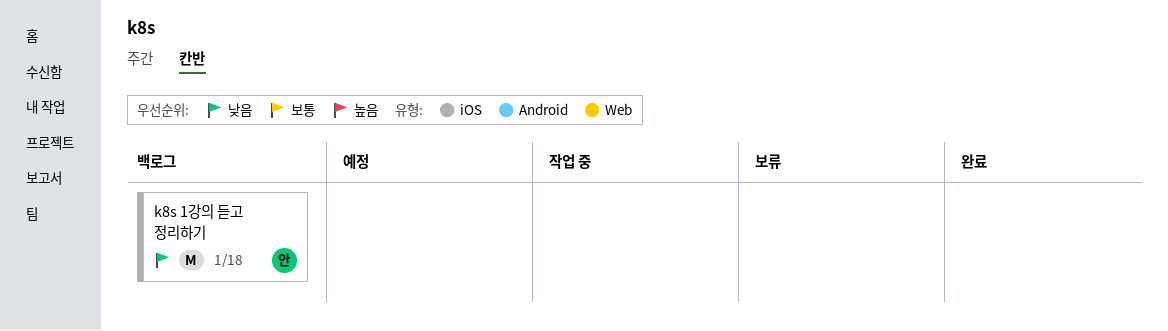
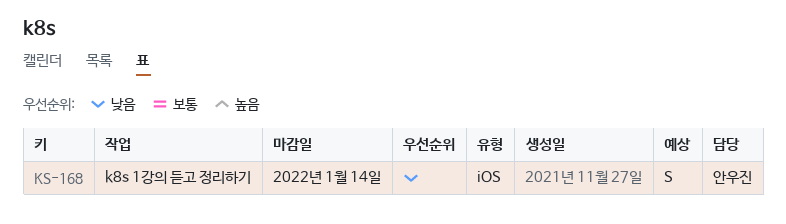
k8s 1강의 듣고 정리하기, estimate: M -> S
k8s 1강의 듣고 정리하기, due: Jan 18 -> Jan 14

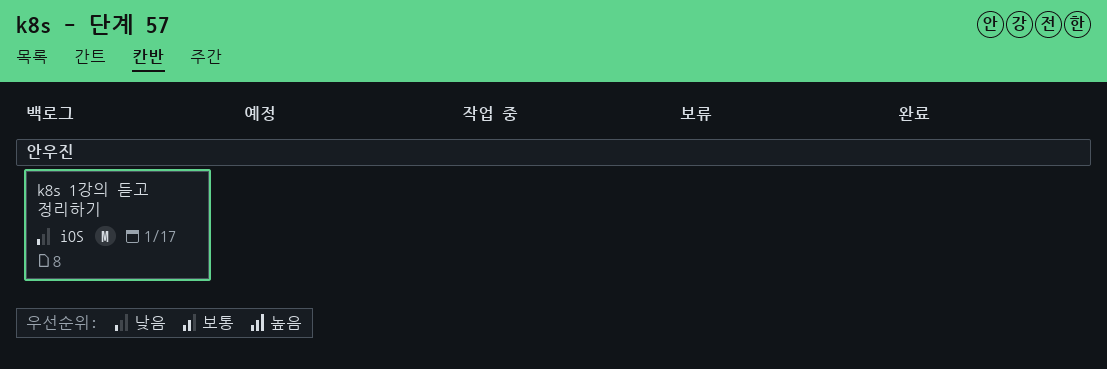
k8s 1강의 듣고 정리하기, estimate: S -> M
k8s 1강의 듣고 정리하기, due: Jan 14 -> Jan 17

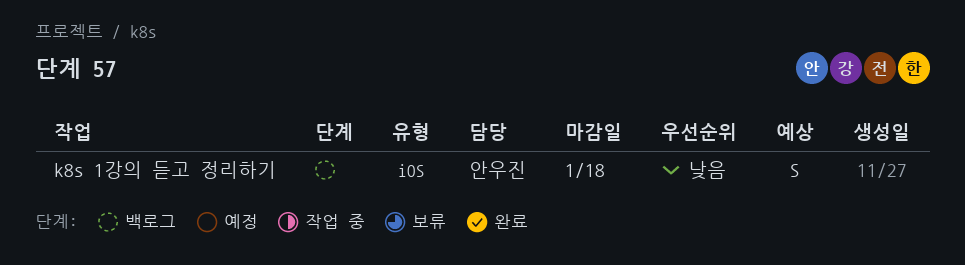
k8s 1강의 듣고 정리하기, estimate: M -> S
k8s 1강의 듣고 정리하기, due: Jan 17 -> Jan 18

